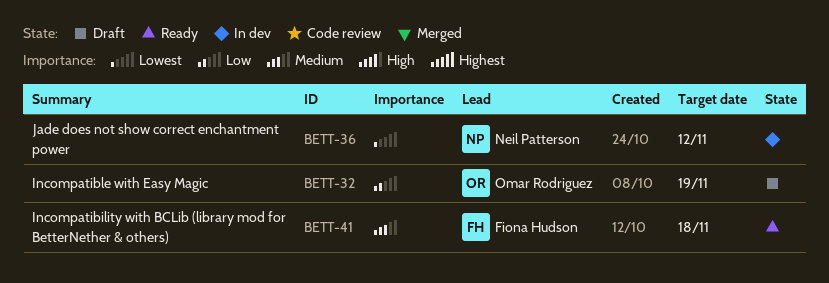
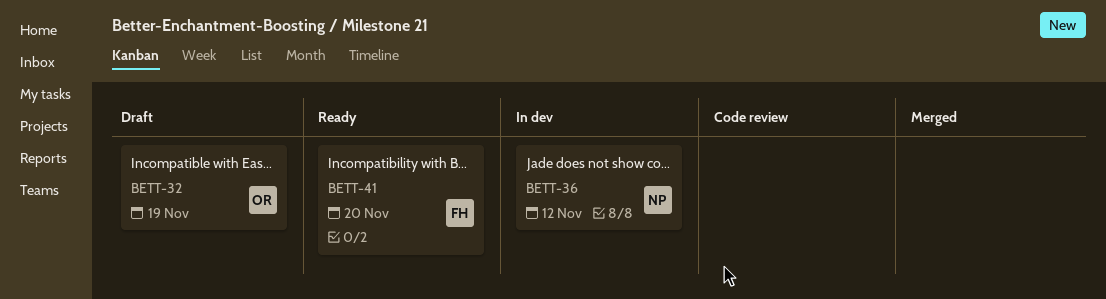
BETT-41, due: Nov 18 -> Nov 20

